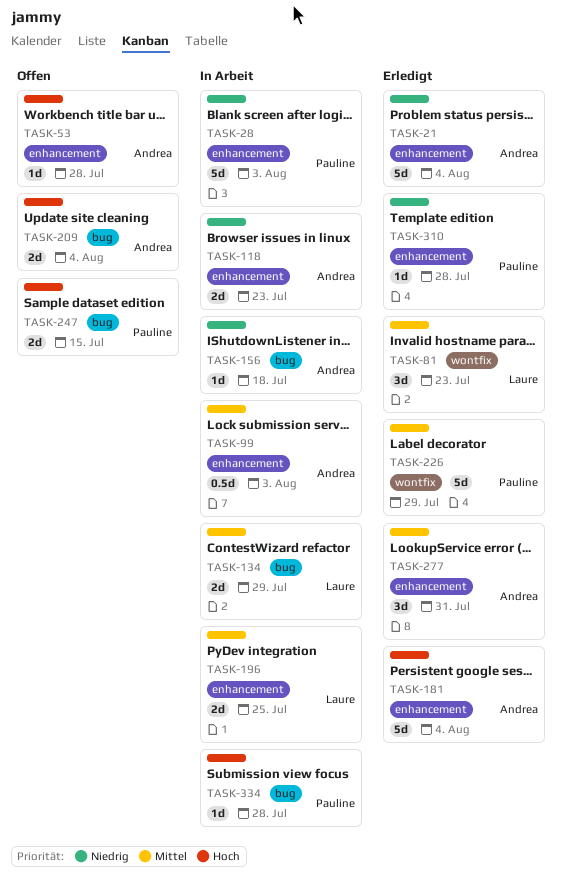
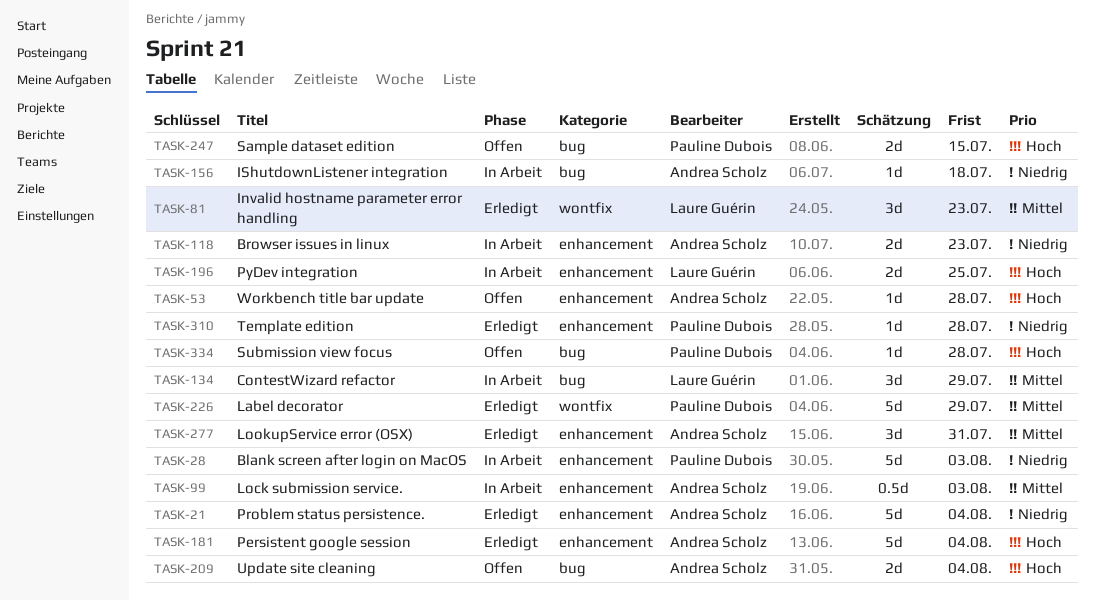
TASK-134, estimate: 2d -> 3d
TASK-196, priority: Mittel -> Hoch
TASK-334, status: In Arbeit -> Offen

